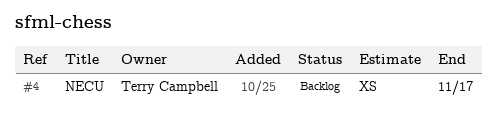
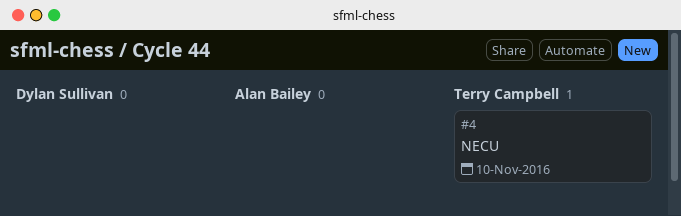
#4, due: Nov 17 -> Nov 10

